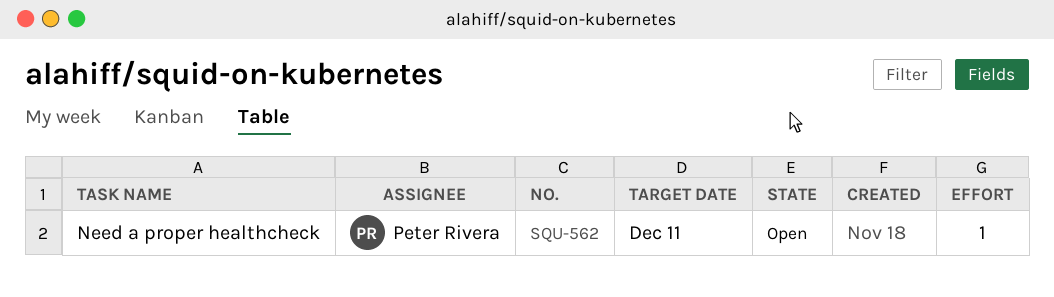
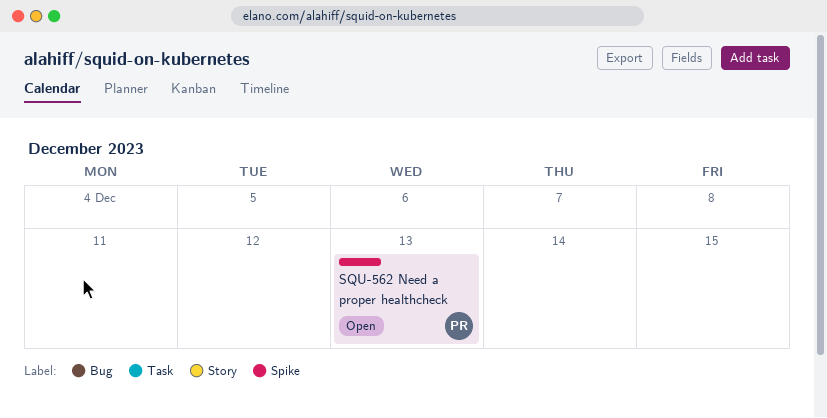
SQU-562, due: Dec 11 -> Dec 13

